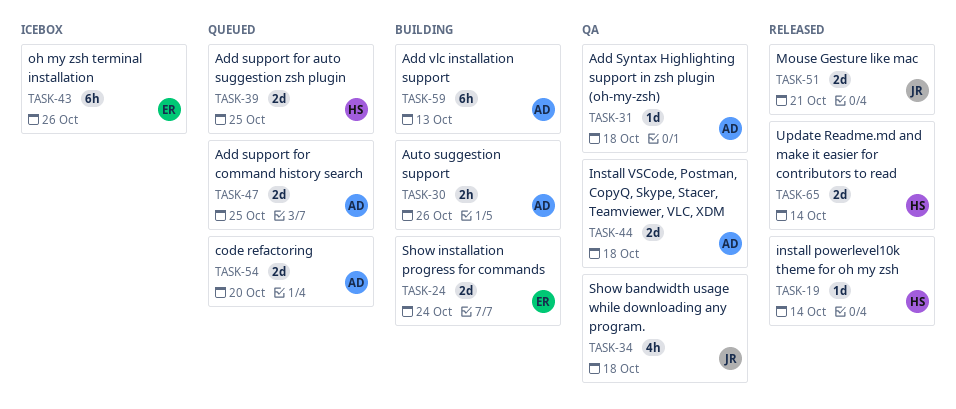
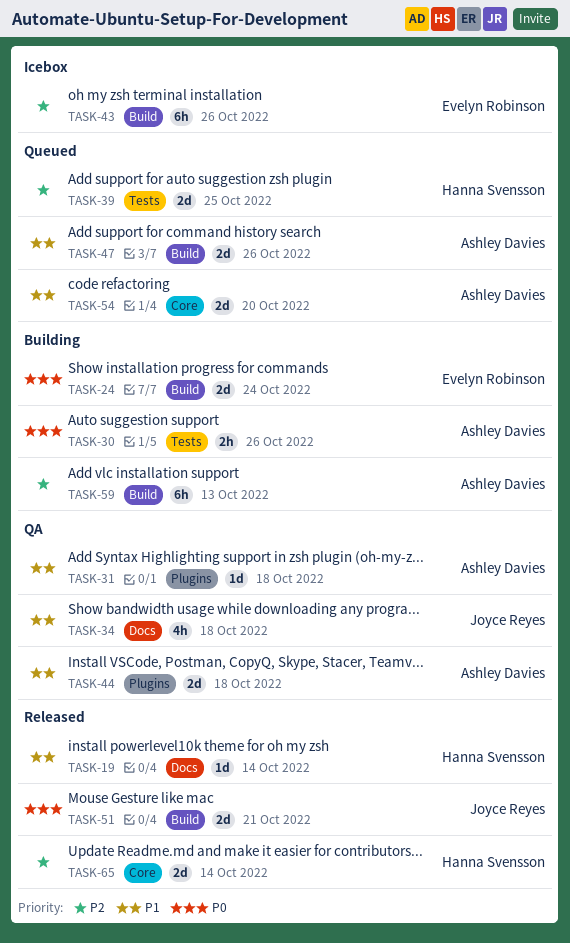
TASK-47, due: Oct 25 -> Oct 26

